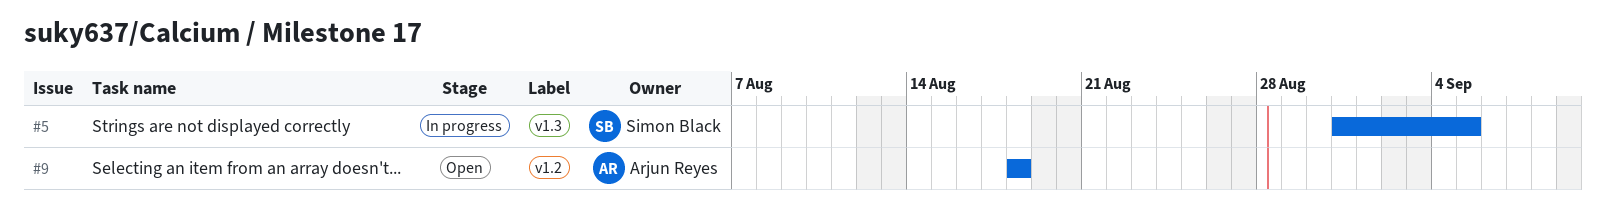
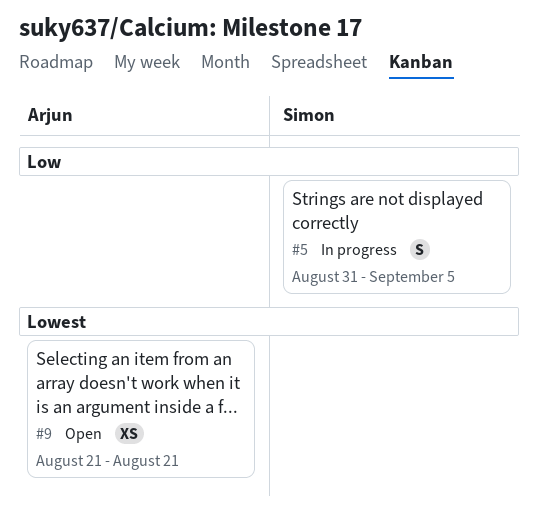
#9, start: Aug 18 -> Aug 21
#9, due: Aug 18 -> Aug 21

